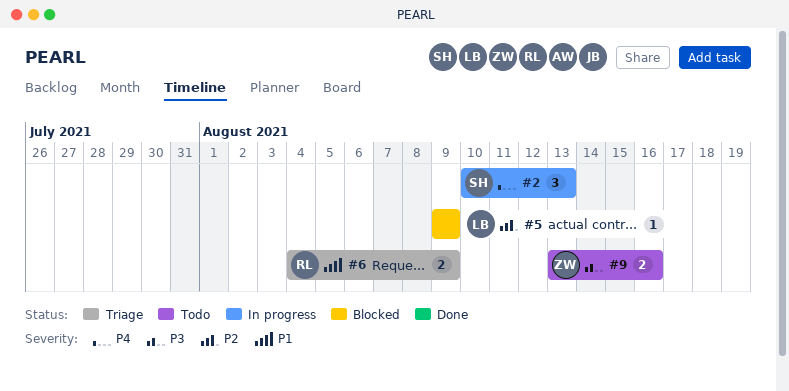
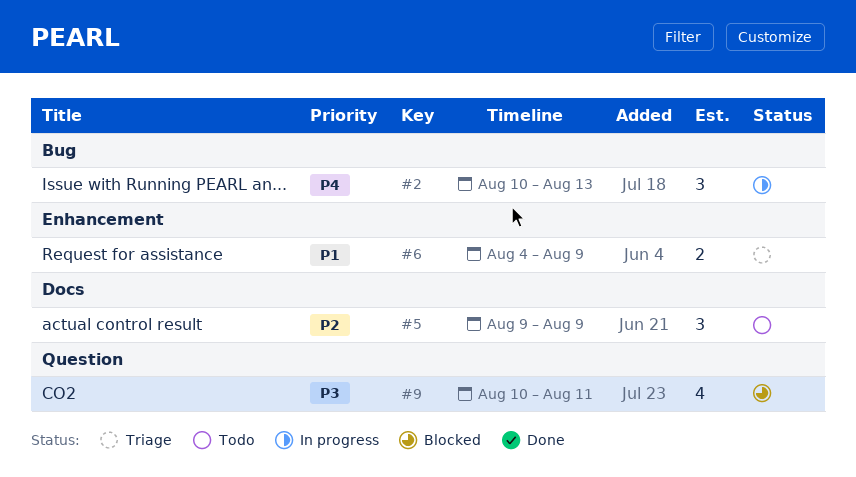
#5, status: Blocked -> Todo
#5, estimate: 1 -> 3
#9, status: Todo -> Blocked
#9, estimate: 2 -> 4
#9, start: Aug 13 -> Aug 10
#9, due: Aug 16 -> Aug 11

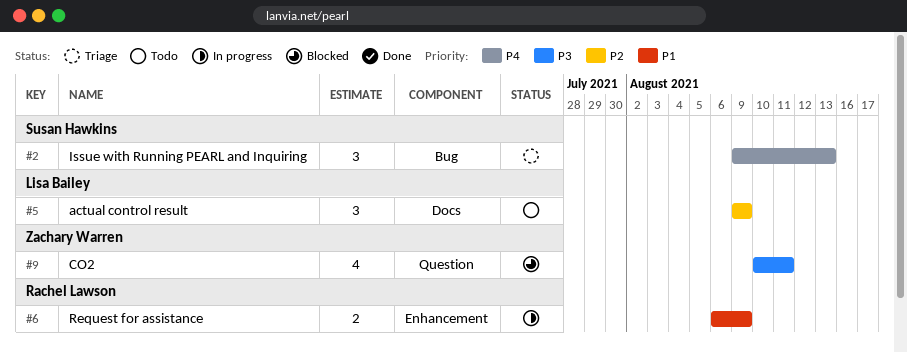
#2, status: In progress -> Triage
#2, start: Aug 10 -> Aug 9
#6, status: Triage -> In progress
#6, start: Aug 4 -> Aug 6

